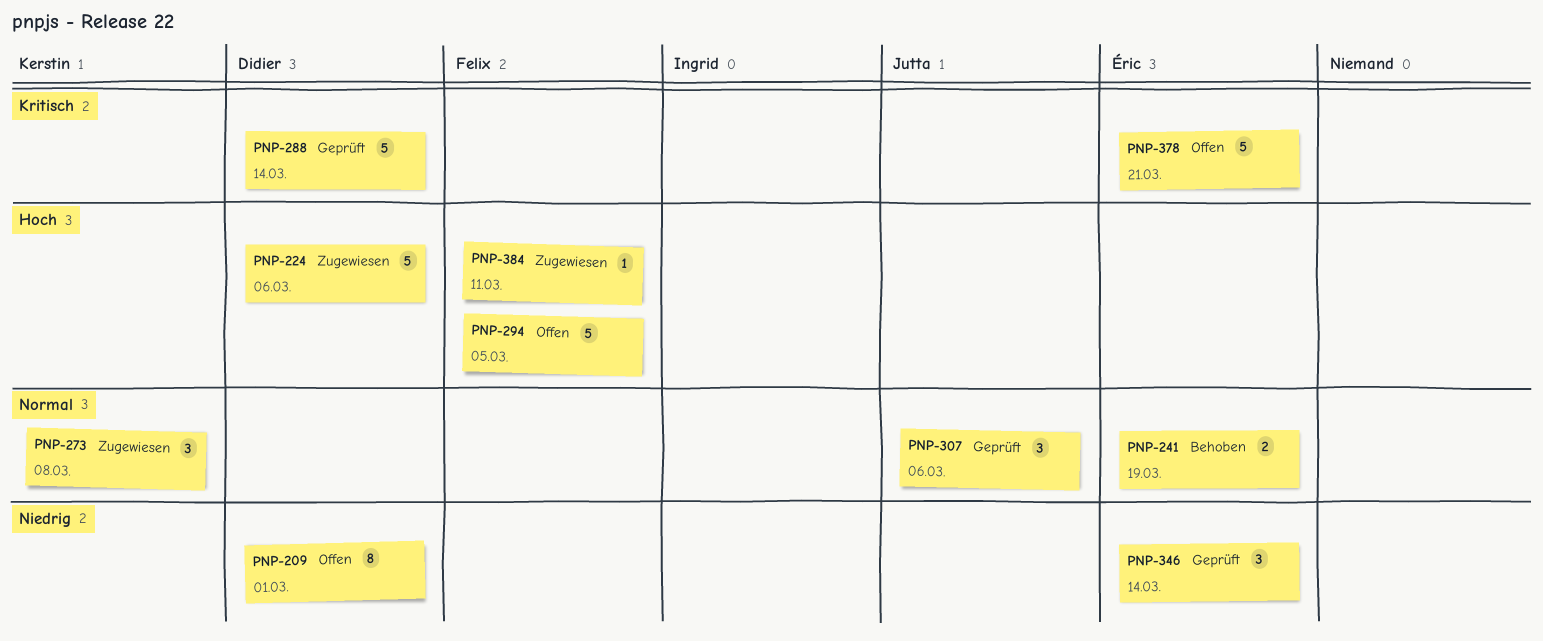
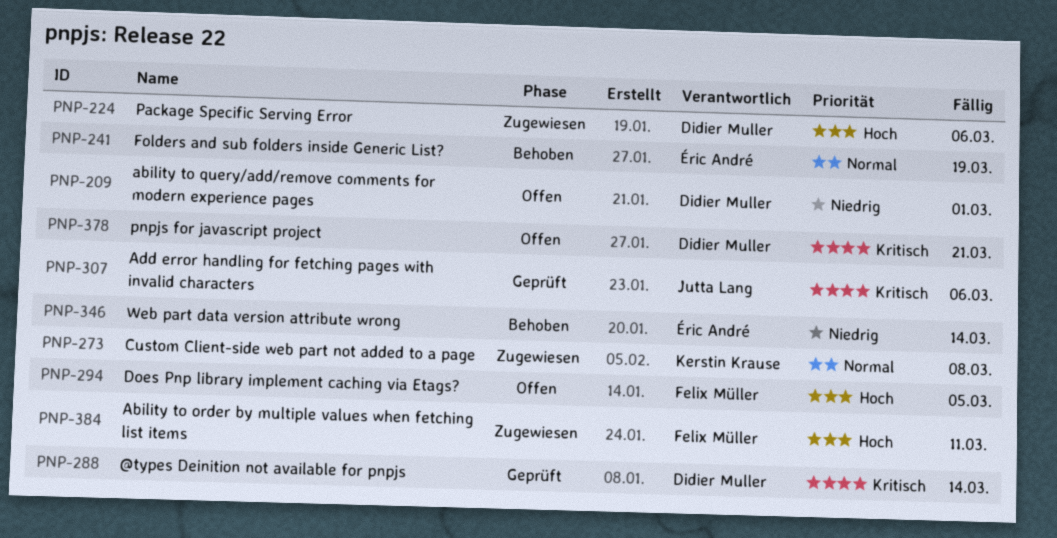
PNP-307, priority: Normal -> Kritisch
PNP-346, status: Geprüft -> Behoben
PNP-378, owner: Éric André -> Didier Muller

